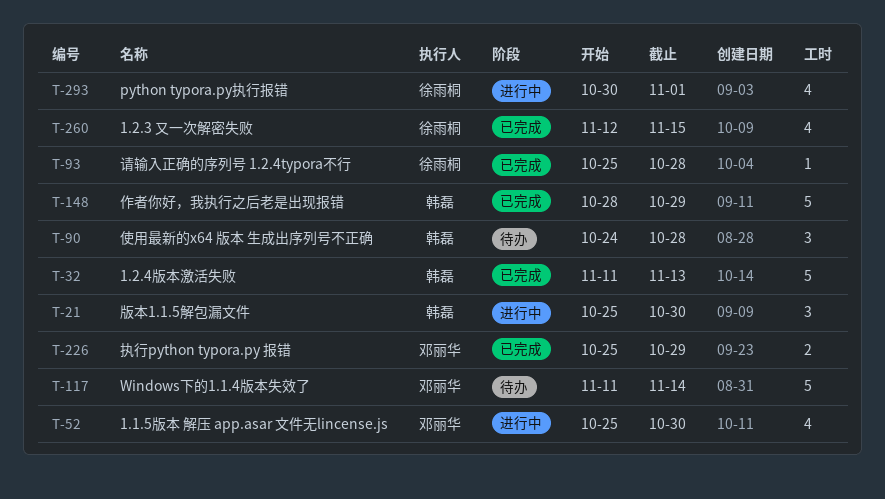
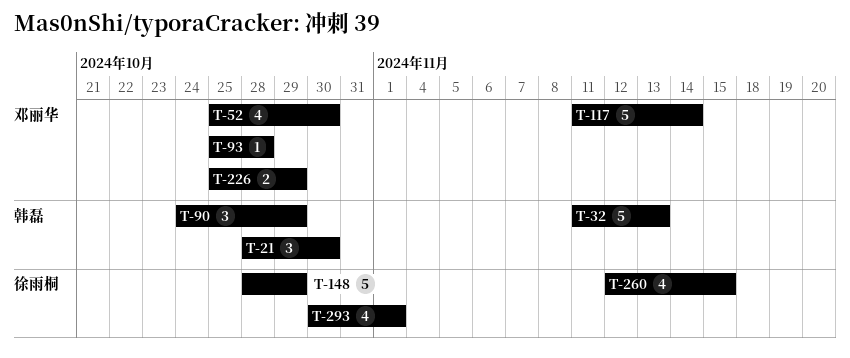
T-21, start: Oct 25 -> Oct 28
T-90, due: Oct 28 -> Oct 29
T-93, owner: 徐雨桐 -> 邓丽华
T-148, owner: 韩磊 -> 徐雨桐

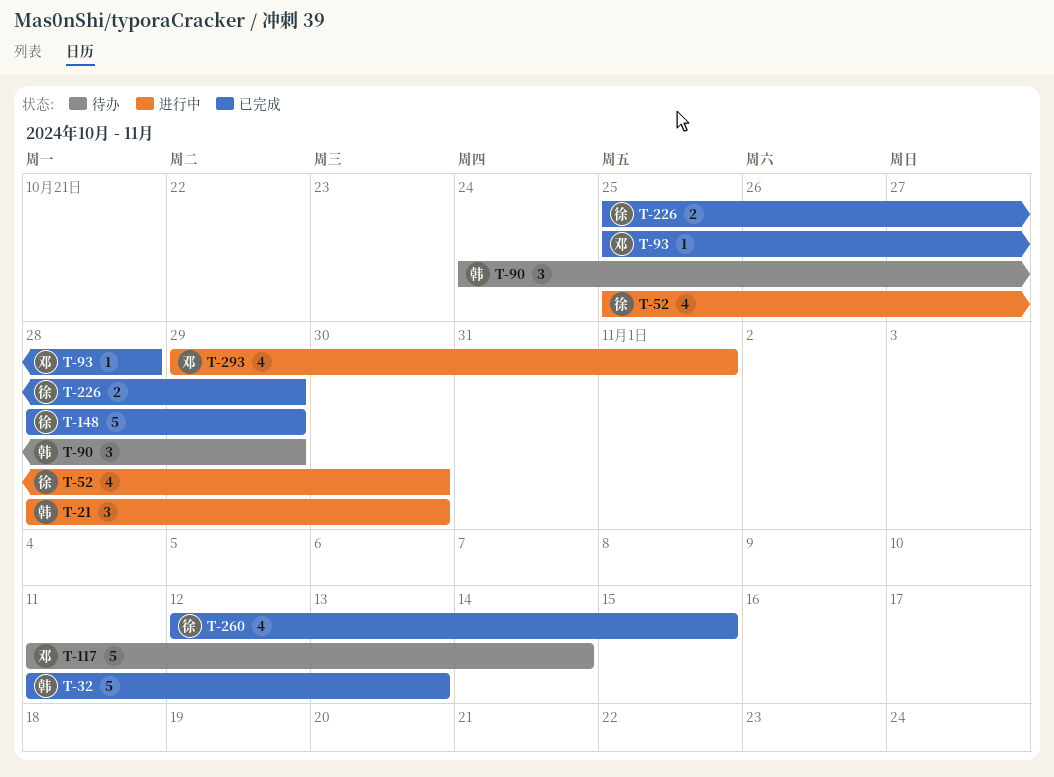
T-52, owner: 邓丽华 -> 徐雨桐
T-226, owner: 邓丽华 -> 徐雨桐
T-293, owner: 徐雨桐 -> 邓丽华
T-293, start: Oct 30 -> Oct 29

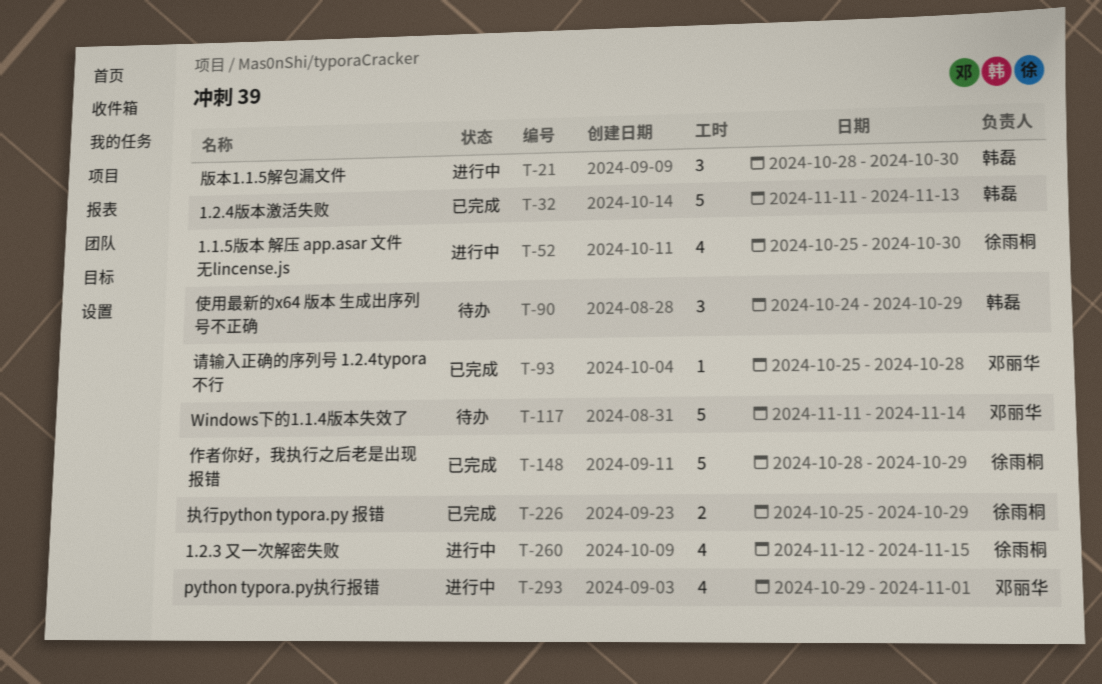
T-260, status: 已完成 -> 进行中

